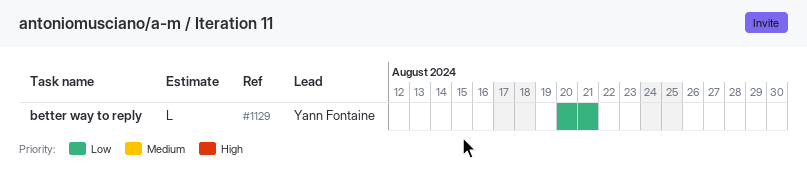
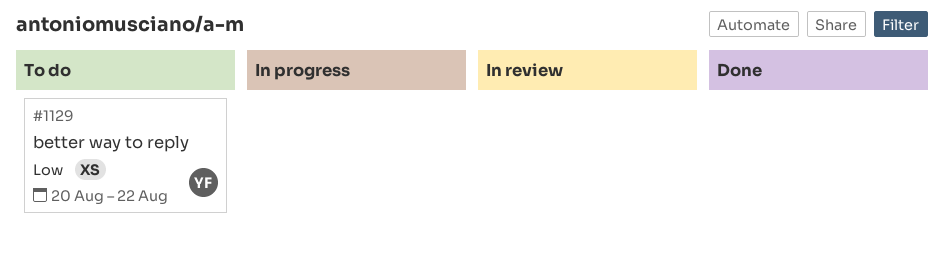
#1129, estimate: L -> XS
#1129, due: Aug 21 -> Aug 22

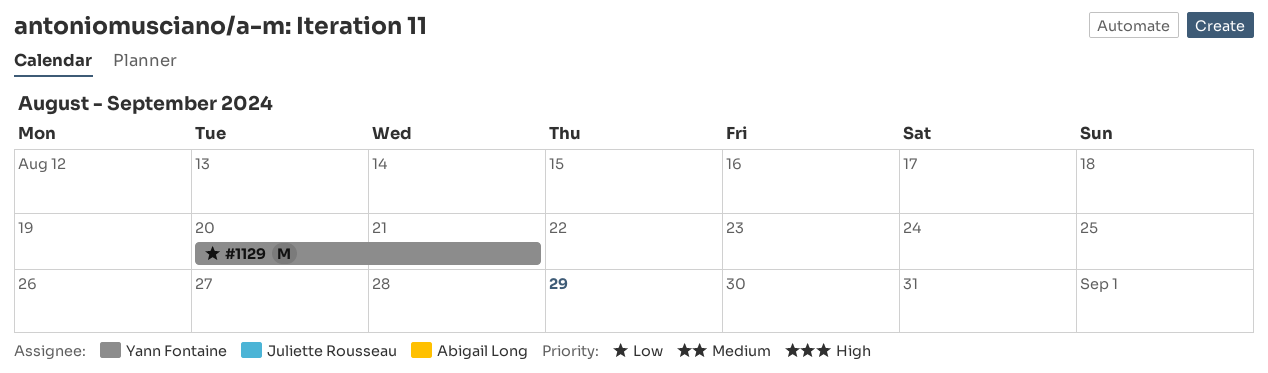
#1129, estimate: XS -> M
#1129, due: Aug 22 -> Aug 21

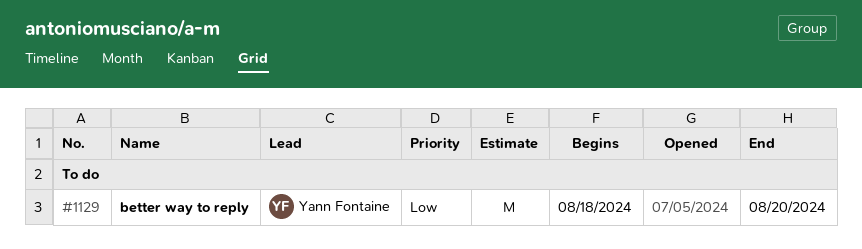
#1129, start: Aug 20 -> Aug 18
#1129, due: Aug 21 -> Aug 20

